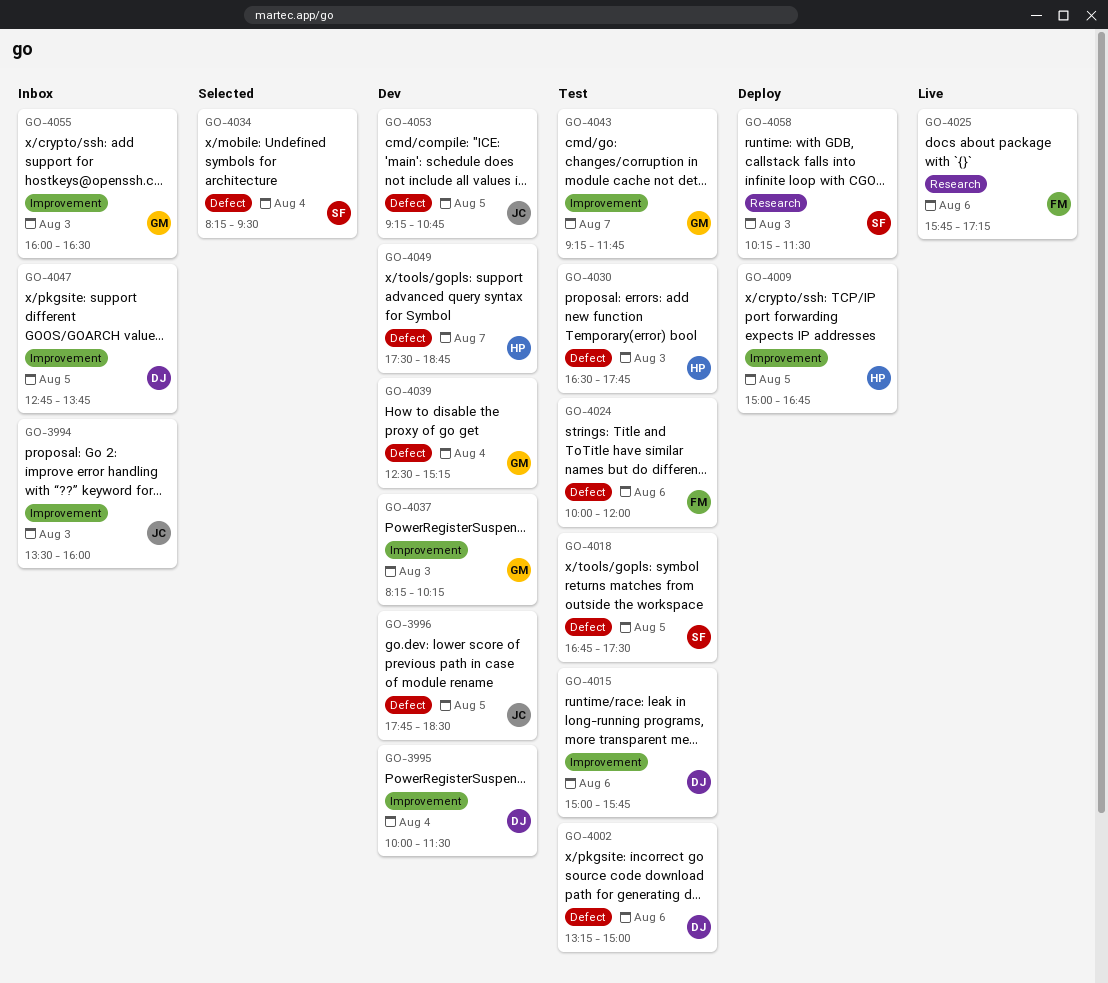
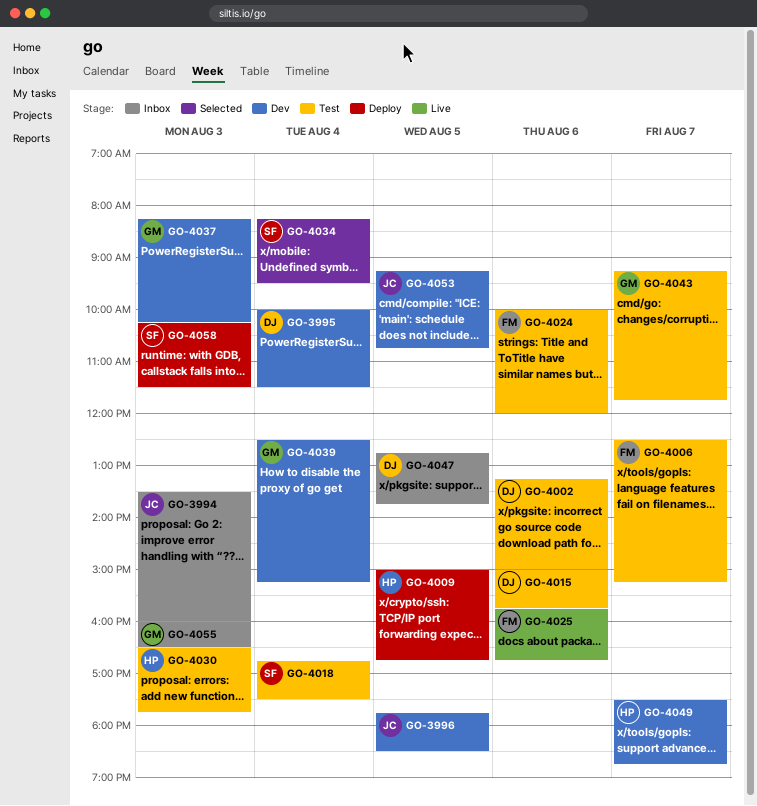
GO-4006: none -> present
GO-4018, day: Aug 5 -> Aug 4
GO-4025, ends: 17:15 -> 16:45

